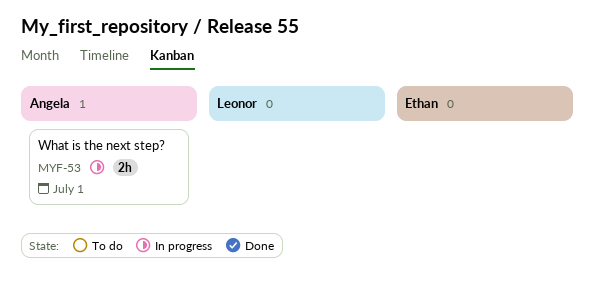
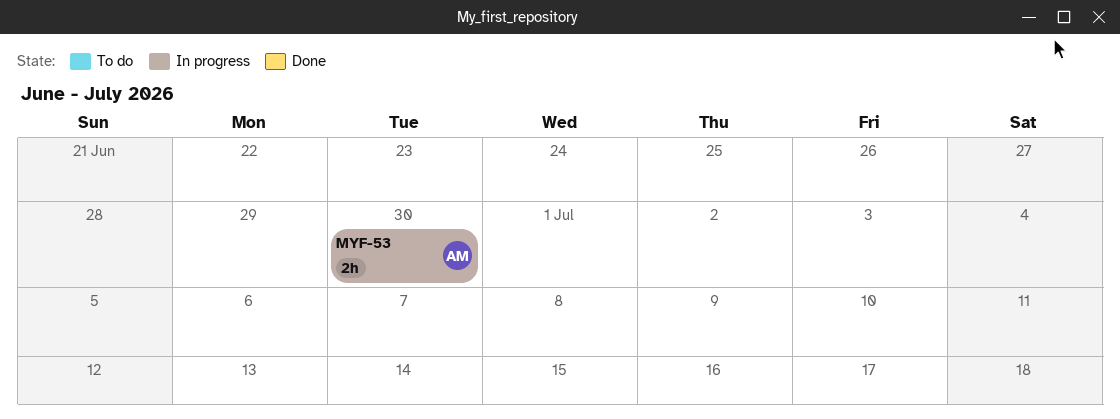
MYF-53, due: Jul 1 -> Jun 30

